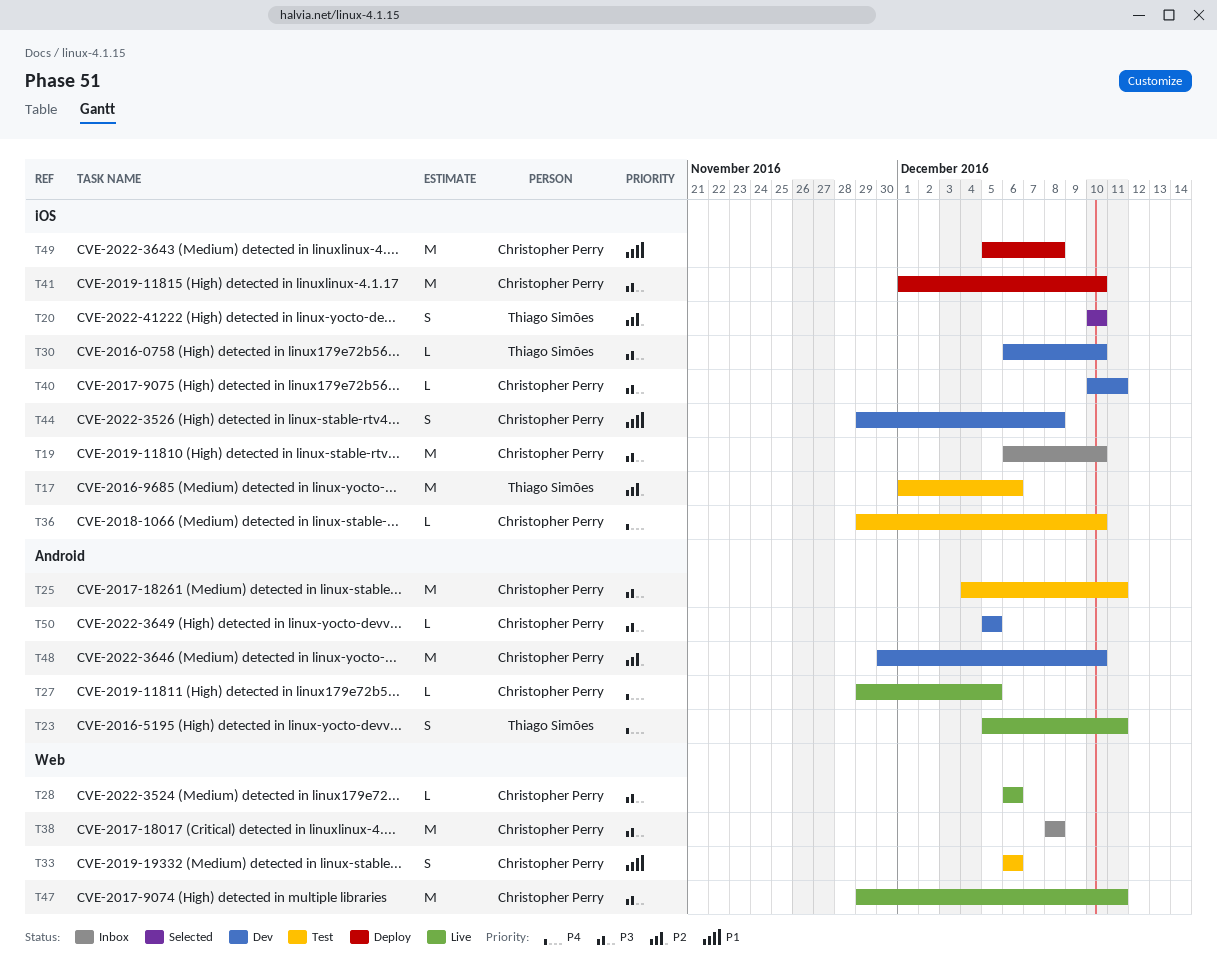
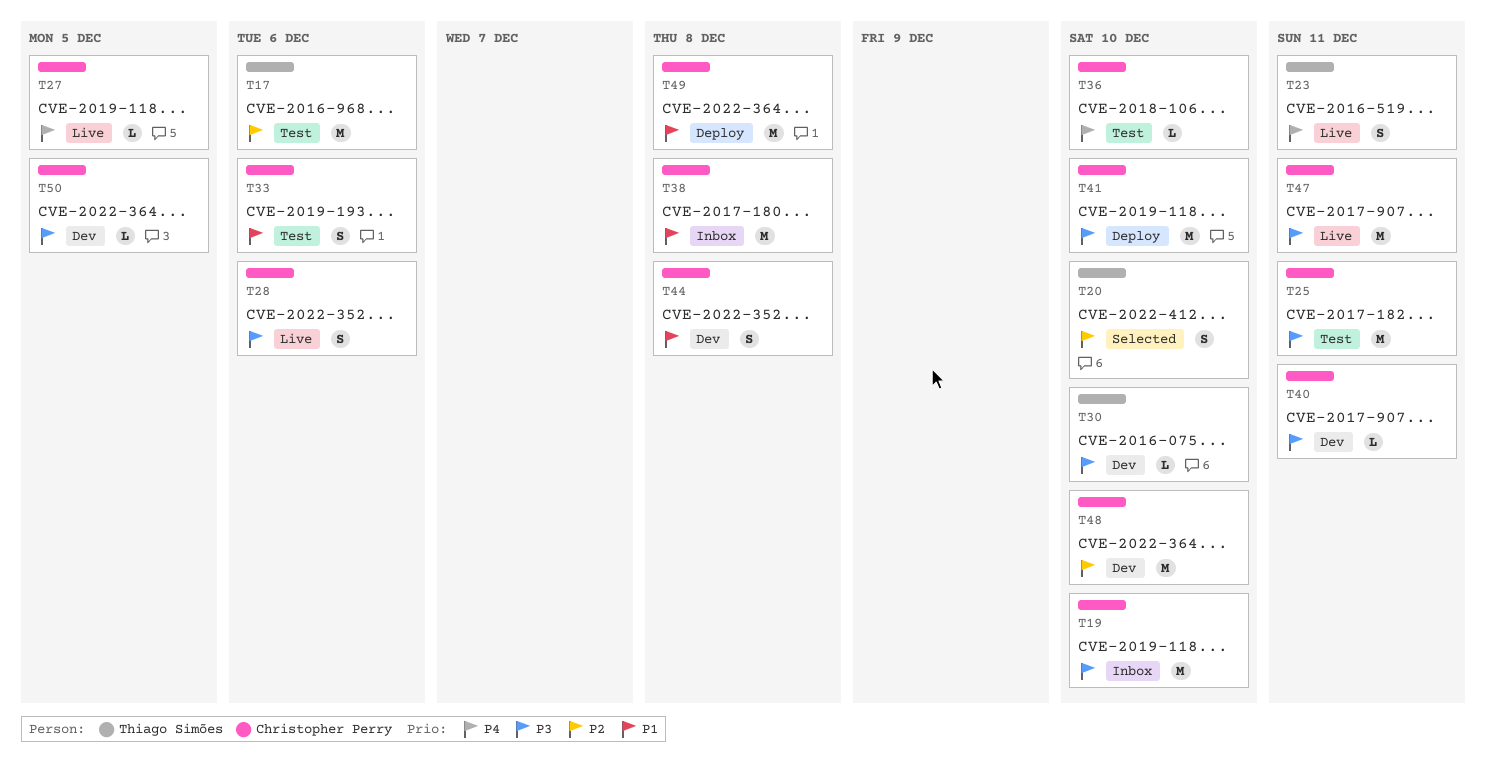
T28, estimate: L -> S
T38, priority: P3 -> P1

